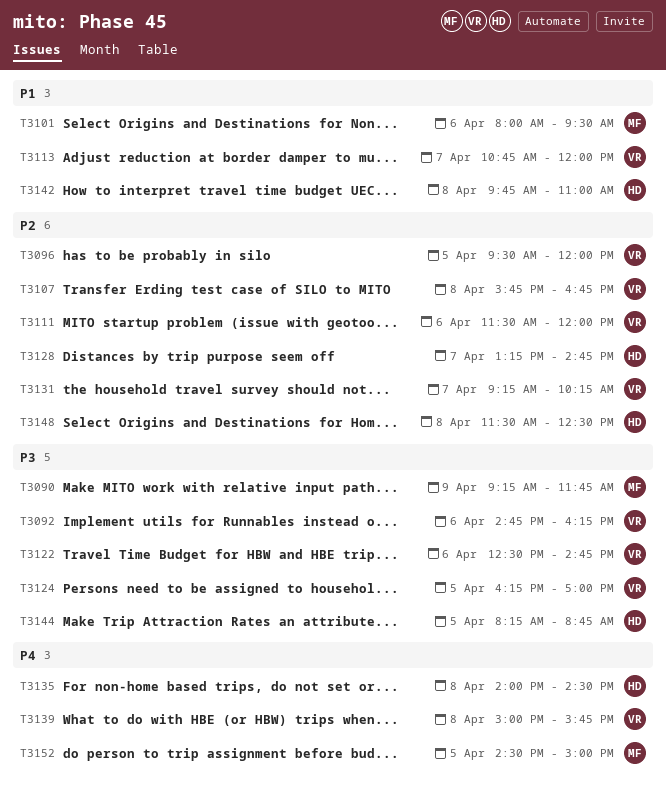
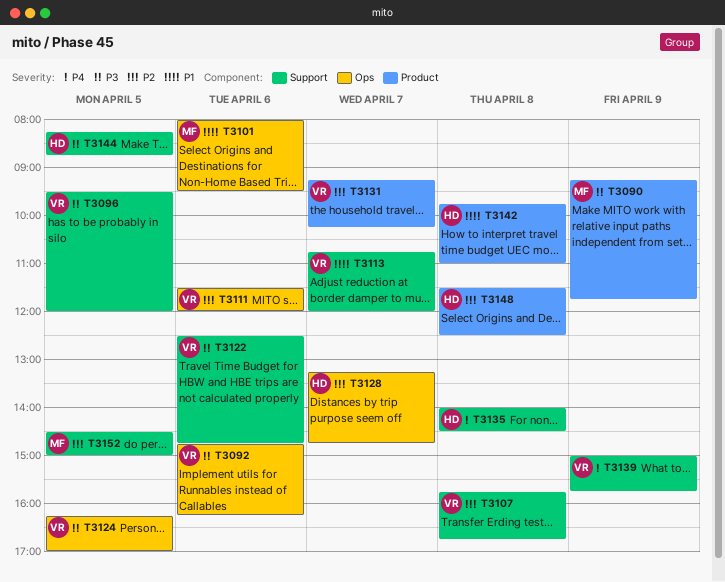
T3096, priority: P2 -> P3
T3139, day: Apr 8 -> Apr 9
T3152, priority: P4 -> P2

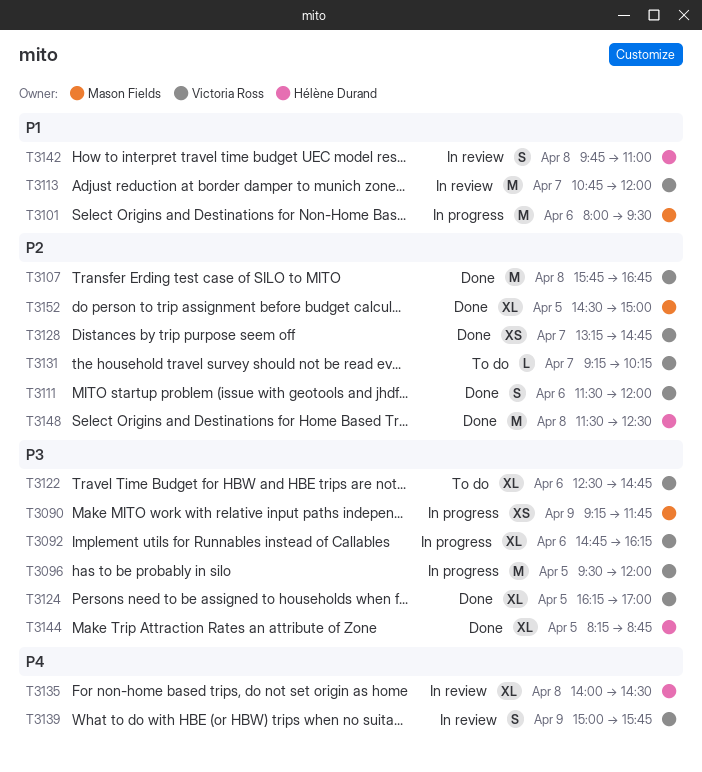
T3128, owner: Hélène Durand -> Victoria Ross

